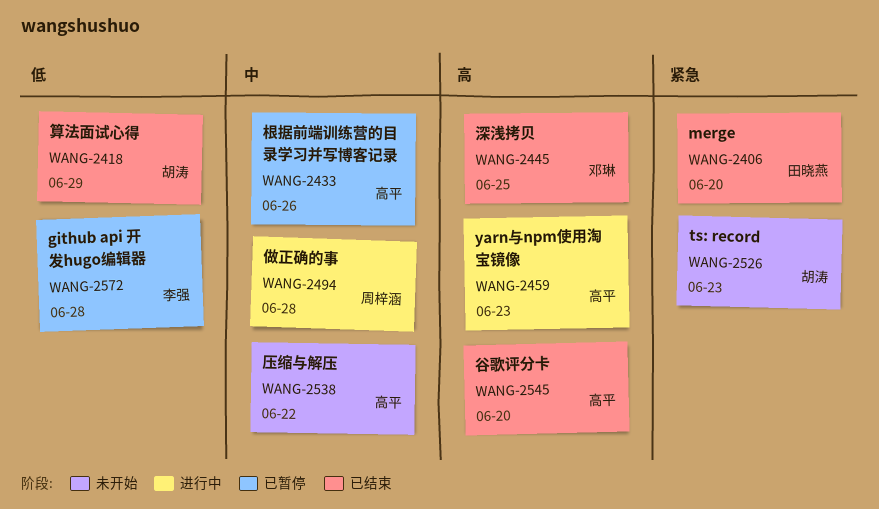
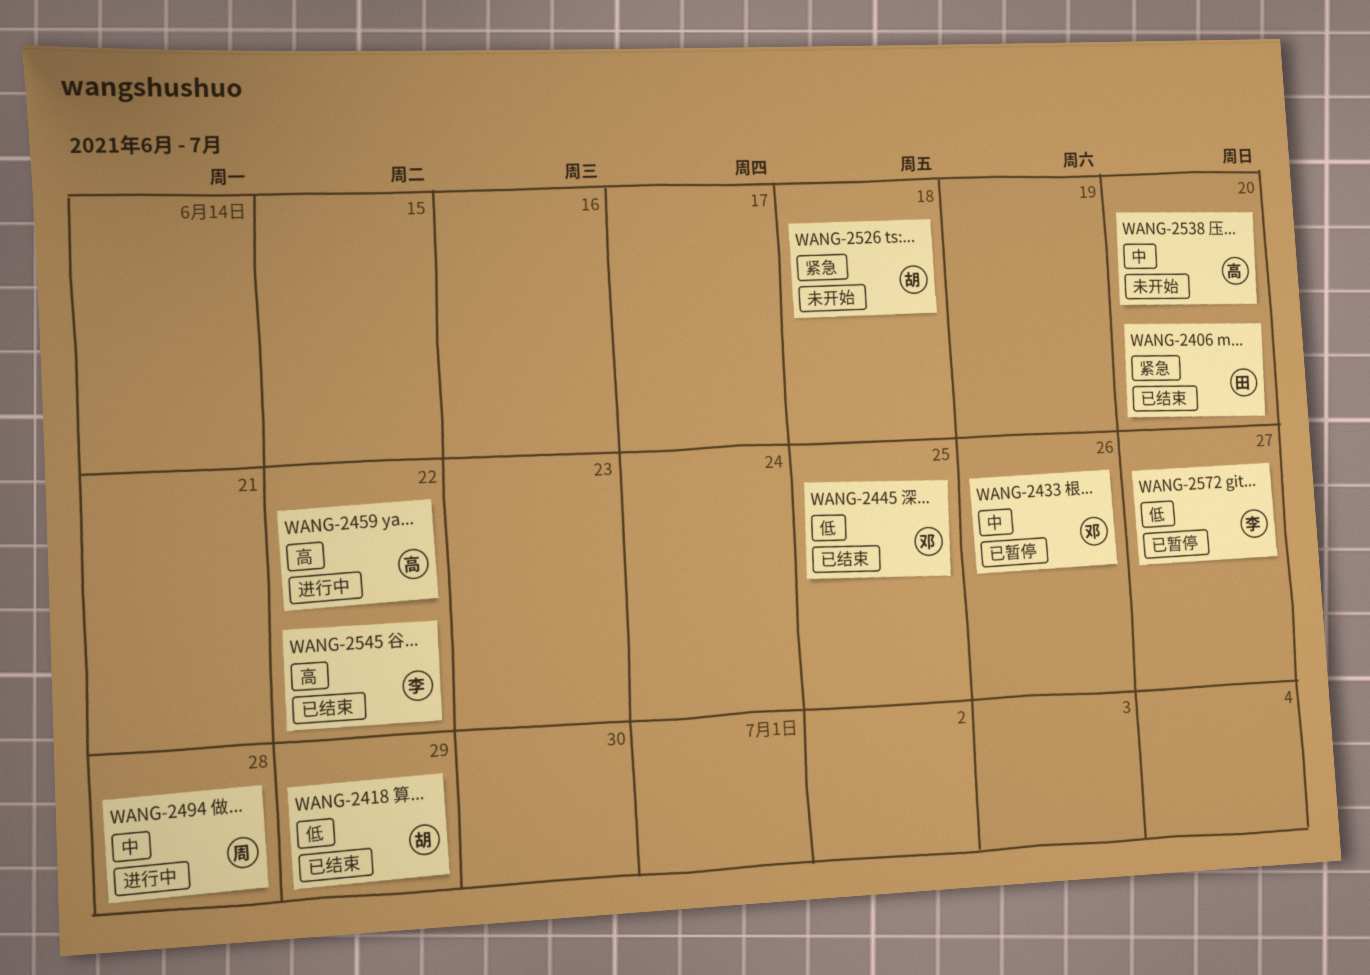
WANG-2433, owner: 高平 -> 邓琳
WANG-2445, priority: 高 -> 低
WANG-2459, due: Jun 23 -> Jun 22
WANG-2526, due: Jun 23 -> Jun 18
WANG-2538, due: Jun 22 -> Jun 20
WANG-2545, owner: 高平 -> 李强
WANG-2545, due: Jun 20 -> Jun 22
WANG-2572, due: Jun 28 -> Jun 27

